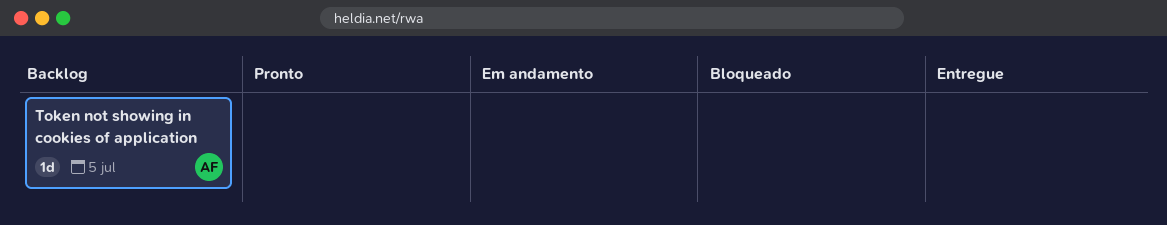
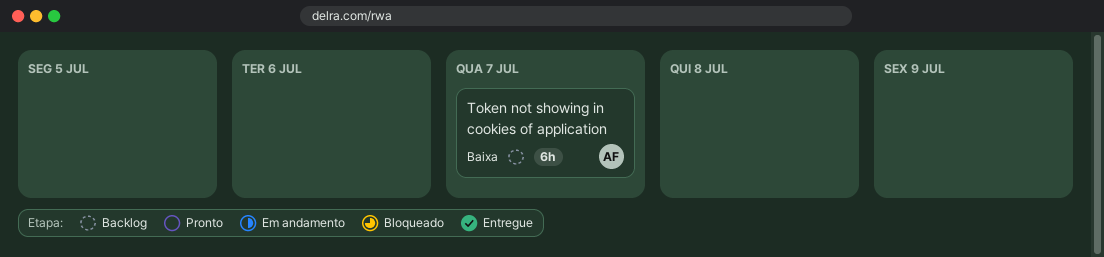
Token not showing in cookies of application, estimate: 1d -> 6h
Token not showing in cookies of application, due: Jul 5 -> Jul 7

